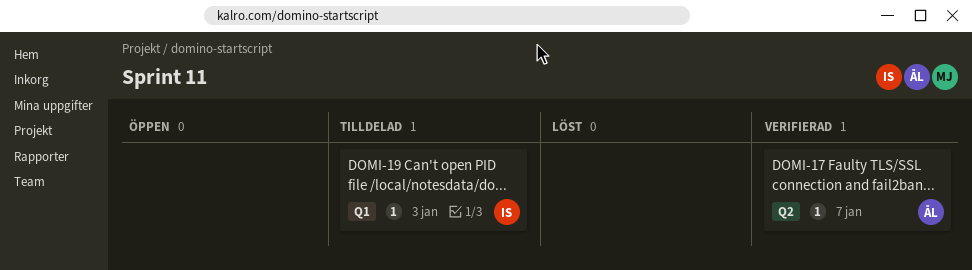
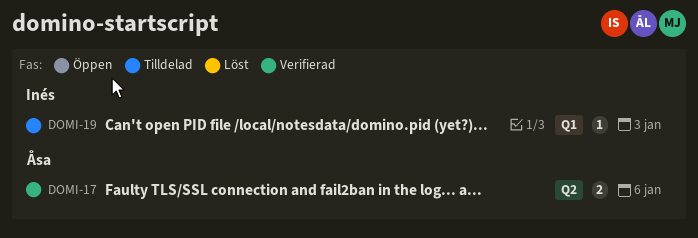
DOMI-17, estimate: 1 -> 2
DOMI-17, due: Jan 7 -> Jan 6

